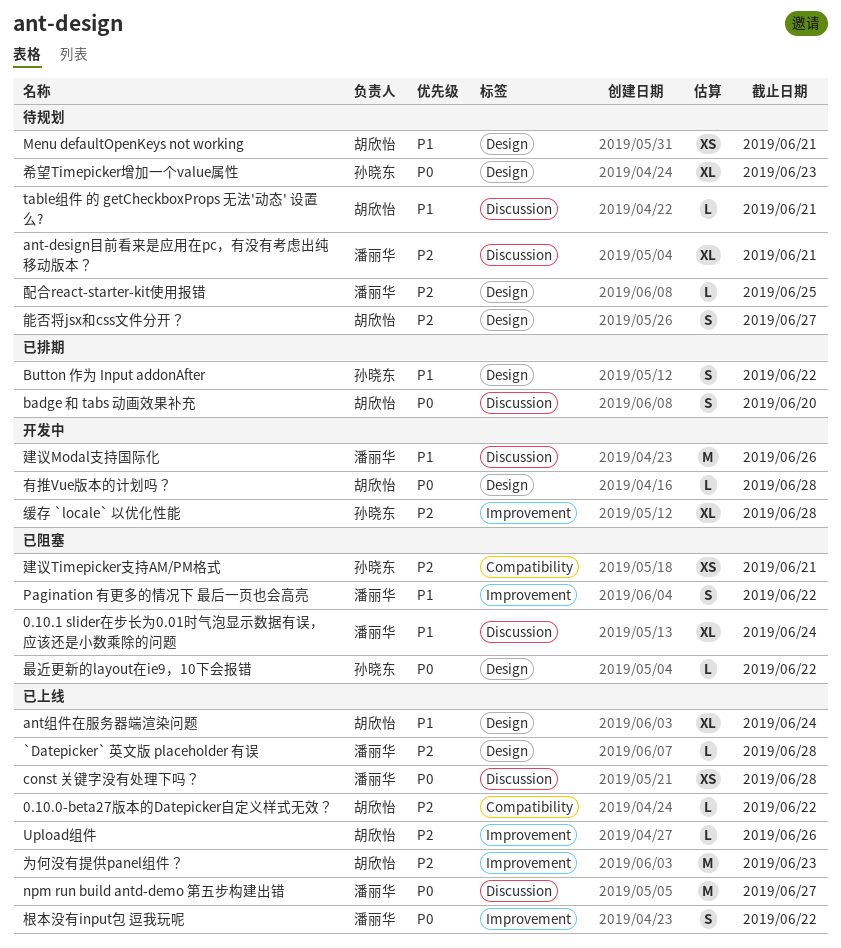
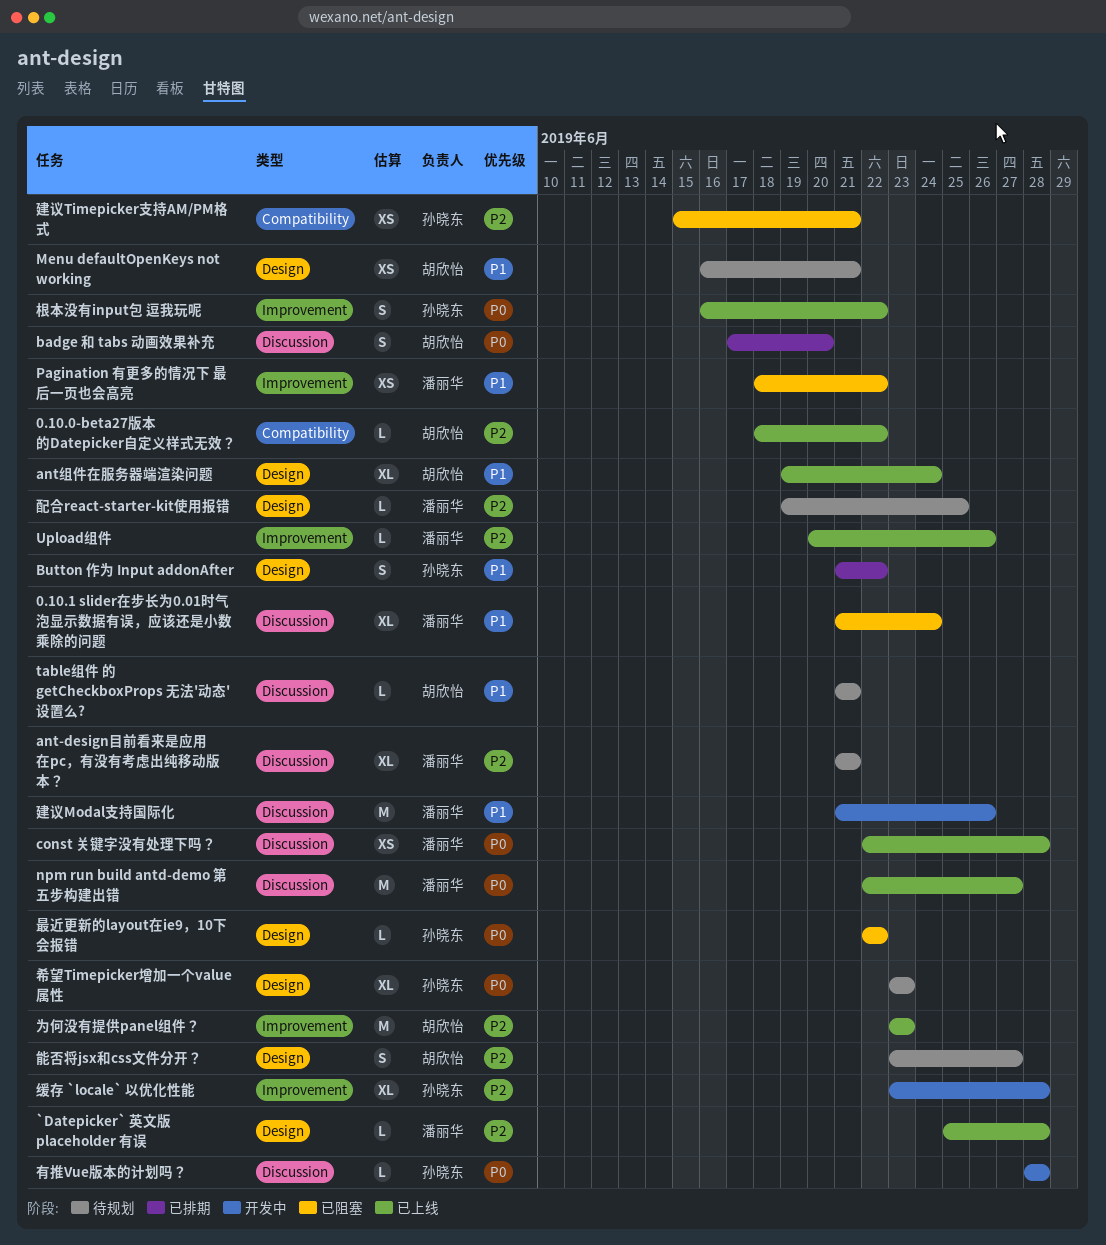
Pagination 有更多的情况下 最后一页也会高亮, estimate: S -> XS
Upload组件, owner: 胡欣怡 -> 潘丽华
有推Vue版本的计划吗？, owner: 胡欣怡 -> 孙晓东
有推Vue版本的计划吗？, label: Design -> Discussion
根本没有input包 逗我玩呢, owner: 潘丽华 -> 孙晓东

